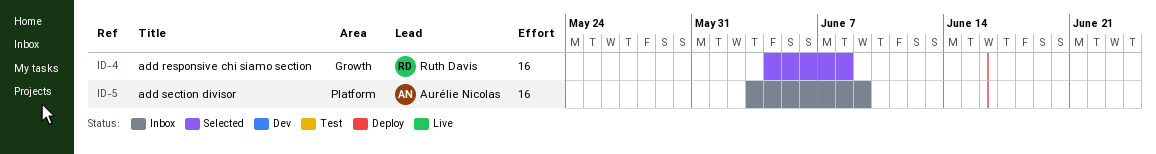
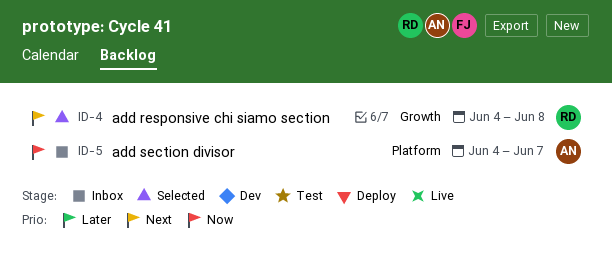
ID-5, start: Jun 3 -> Jun 4
ID-5, due: Jun 9 -> Jun 7

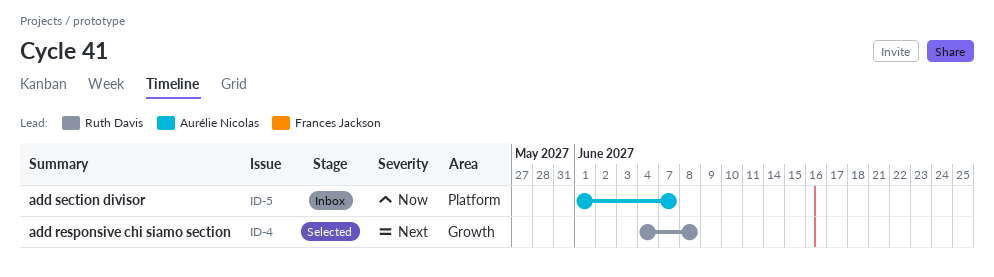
ID-5, start: Jun 4 -> Jun 1

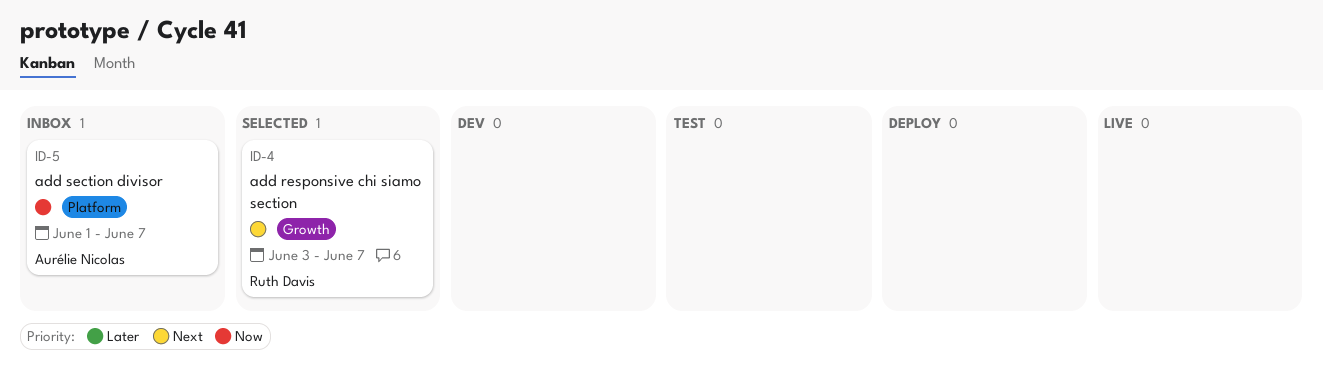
ID-4, start: Jun 4 -> Jun 3
ID-4, due: Jun 8 -> Jun 7

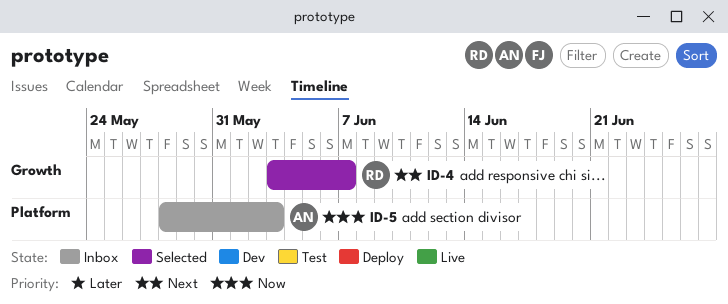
ID-5, start: Jun 1 -> May 28
ID-5, due: Jun 7 -> Jun 3

